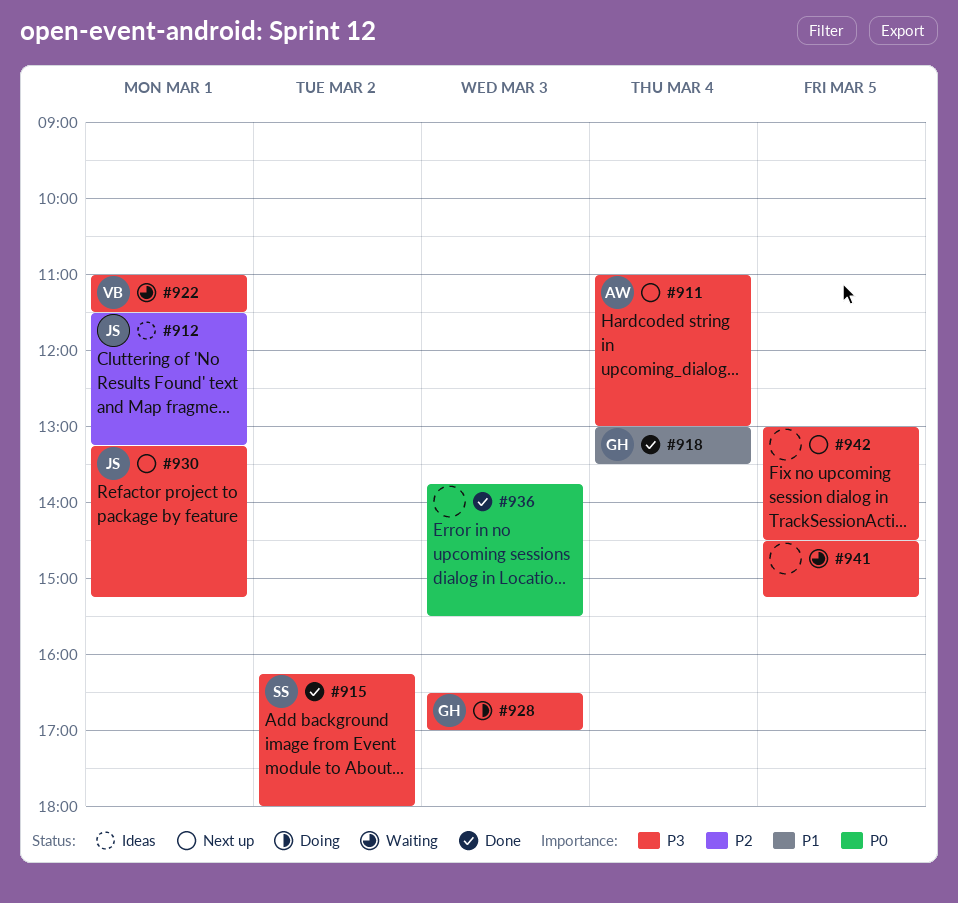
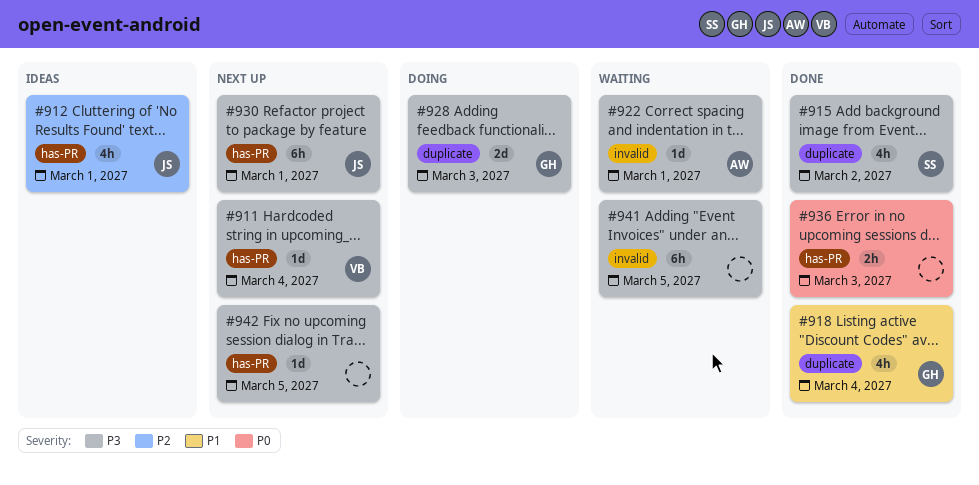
#911, owner: AW -> VB
#922, owner: VB -> AW

